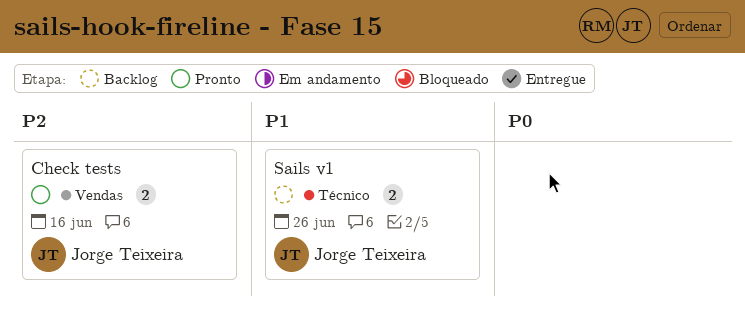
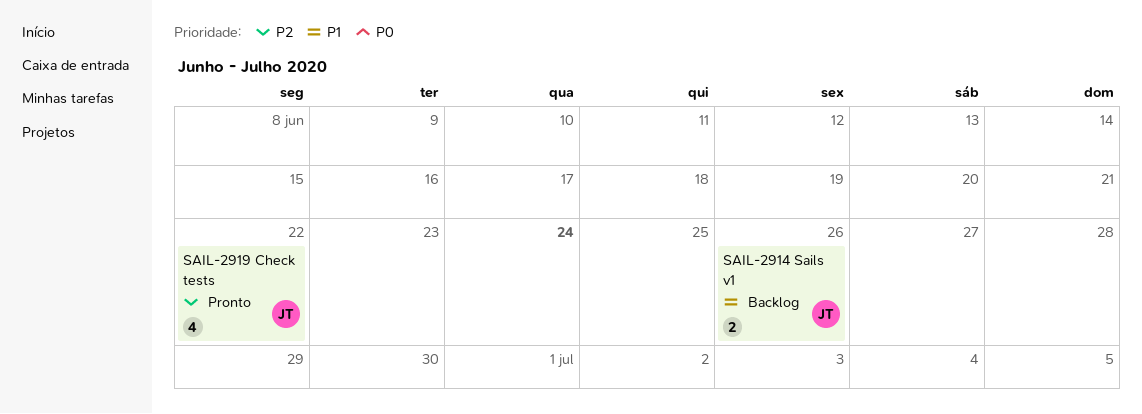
Check tests, estimate: 2 -> 4
Check tests, due: Jun 16 -> Jun 22

